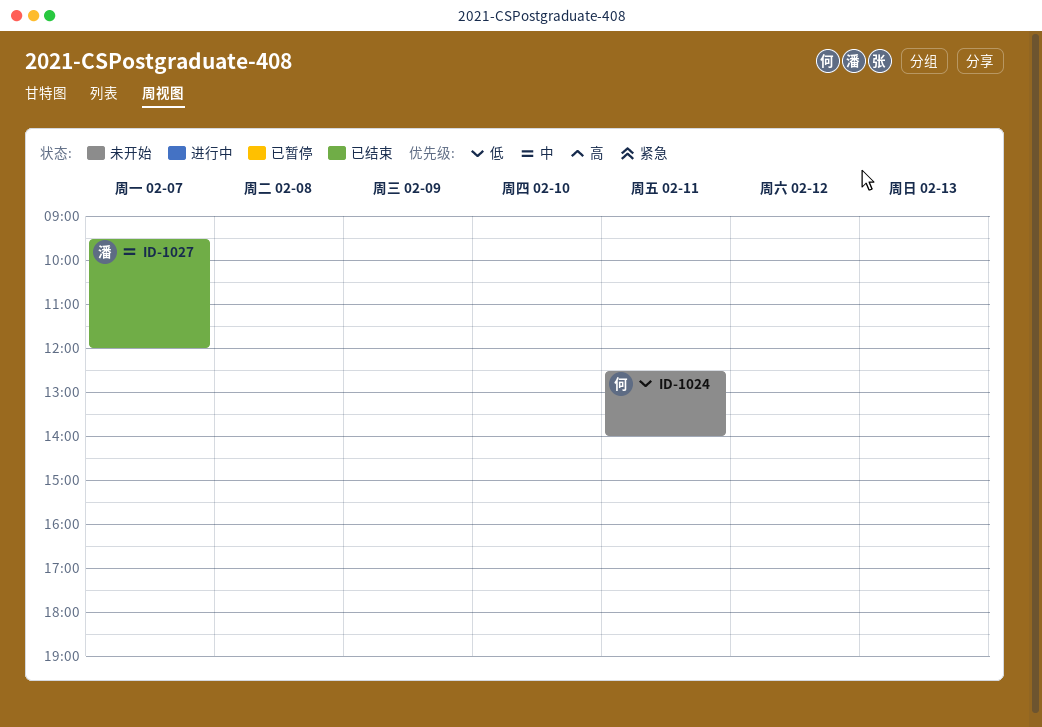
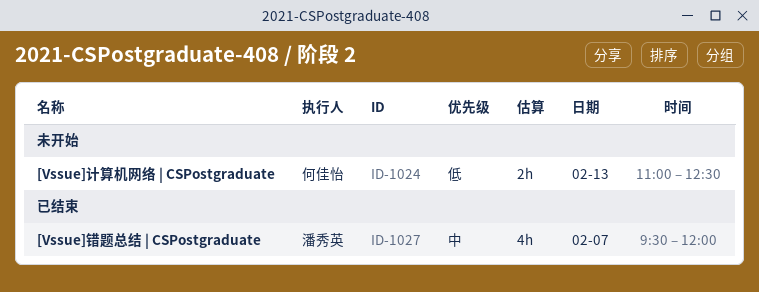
ID-1024, day: Feb 11 -> Feb 13
ID-1024, begins: 12:30 -> 11:00
ID-1024, ends: 14:00 -> 12:30

